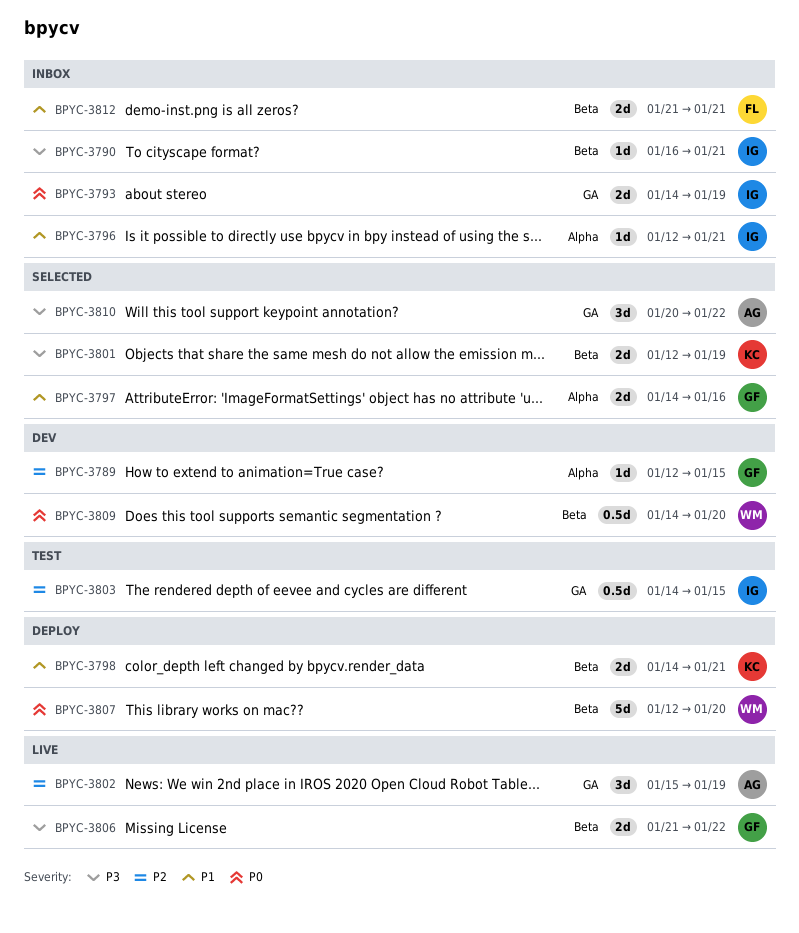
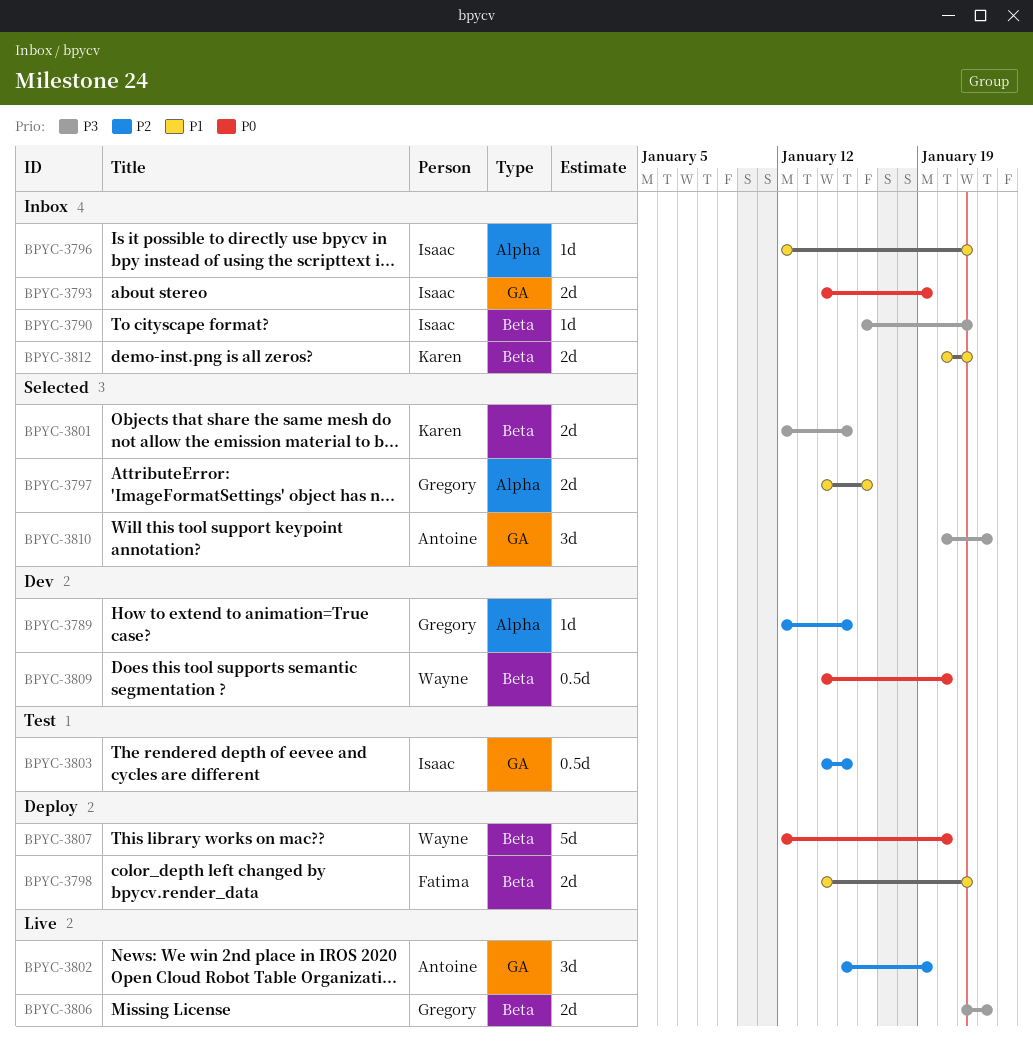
BPYC-3798, owner: Karen -> Fatima
BPYC-3801, due: Jan 19 -> Jan 15
BPYC-3812, owner: Fatima -> Karen
BPYC-3812, start: Jan 21 -> Jan 20

